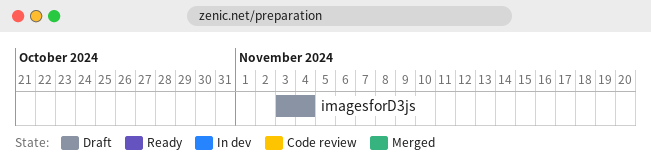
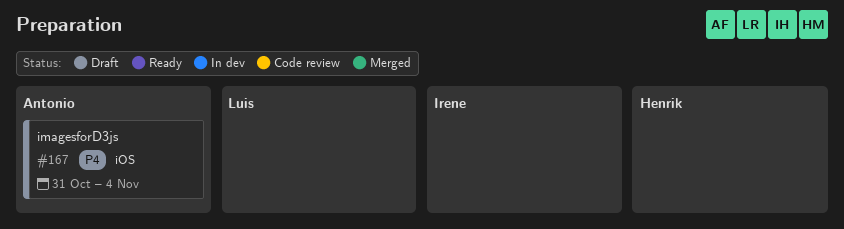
imagesforD3js, start: Nov 3 -> Oct 31

